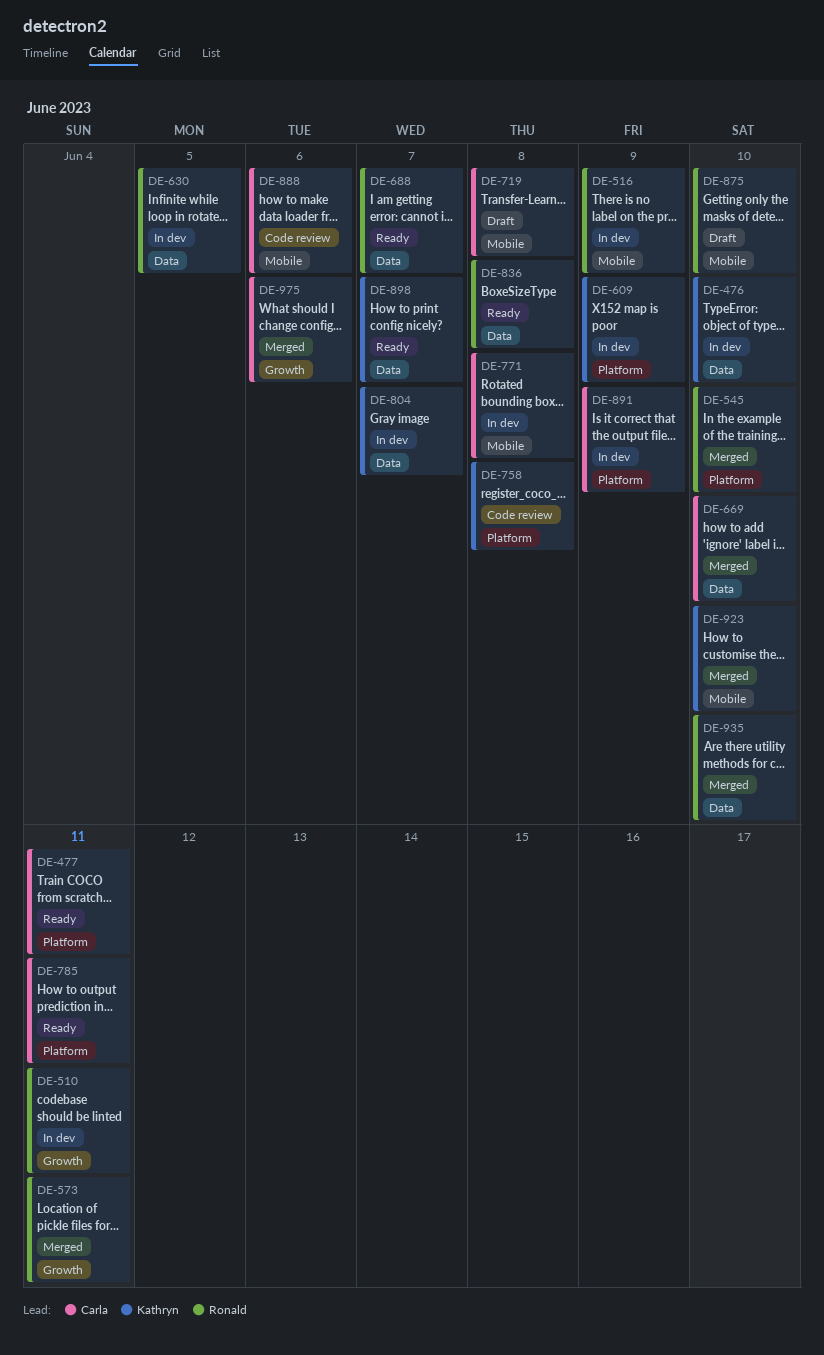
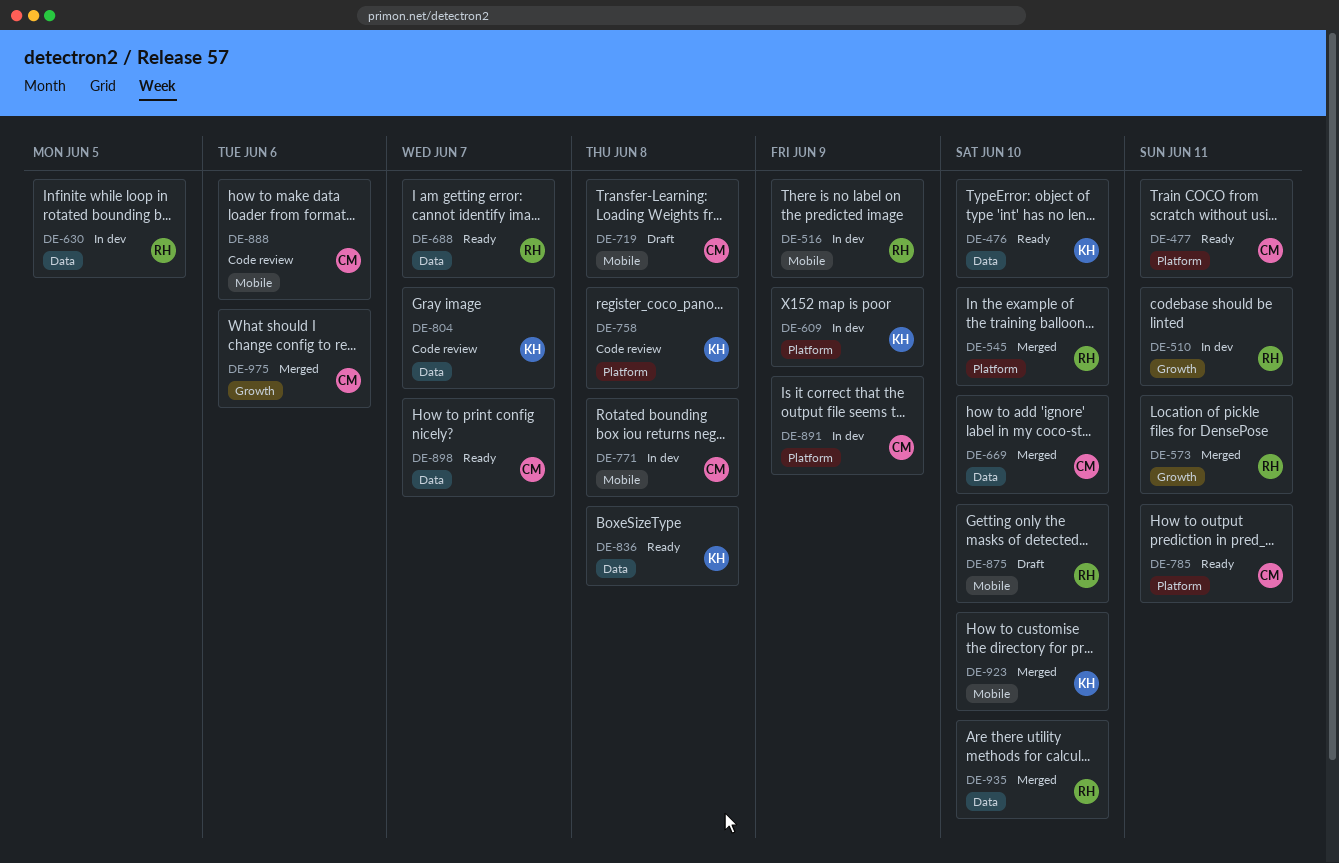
DE-476, status: In dev -> Ready
DE-804, status: In dev -> Code review
DE-836, owner: Ronald -> Kathryn
DE-898, owner: Kathryn -> Carla

